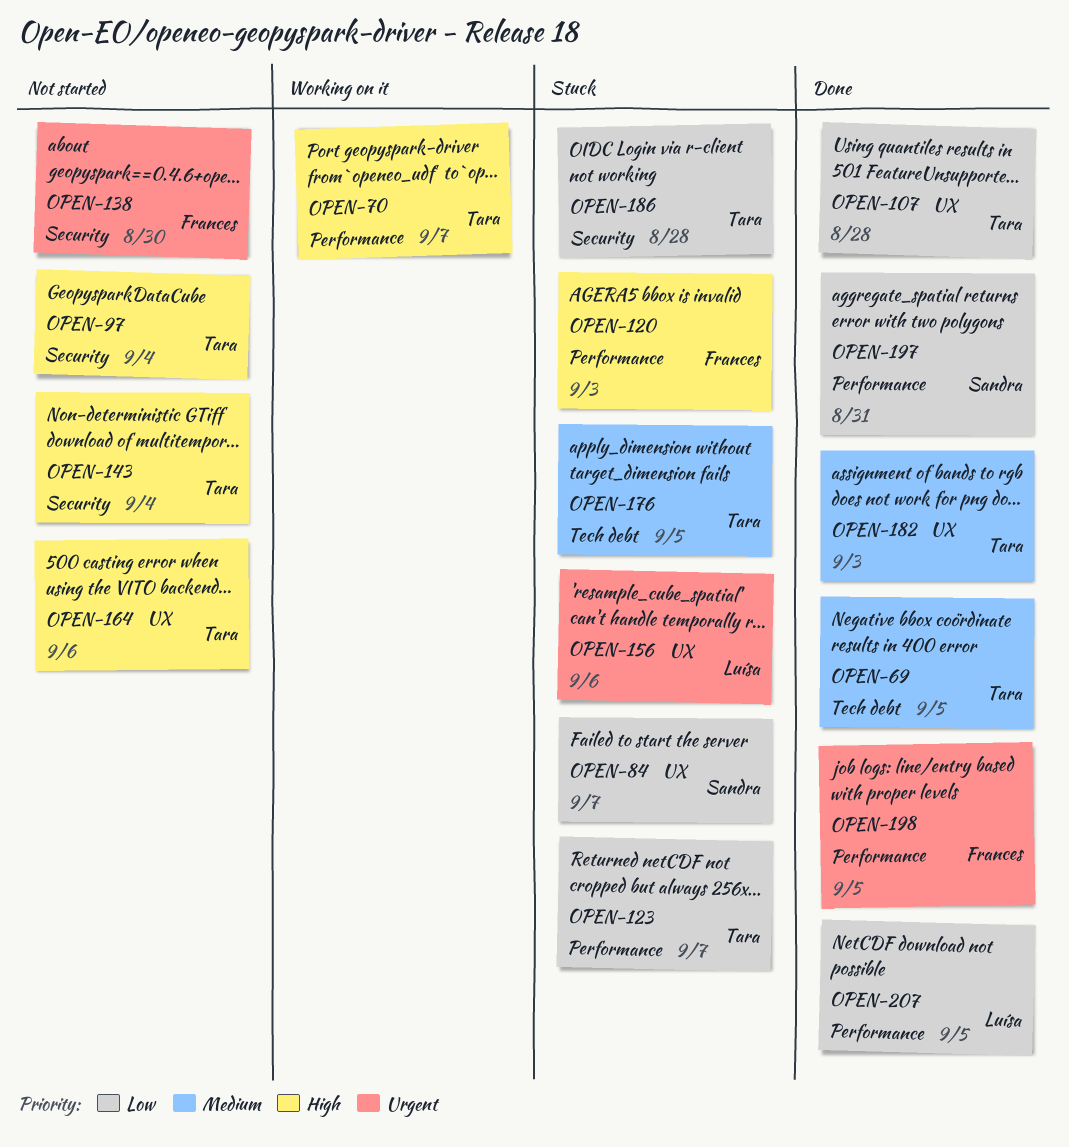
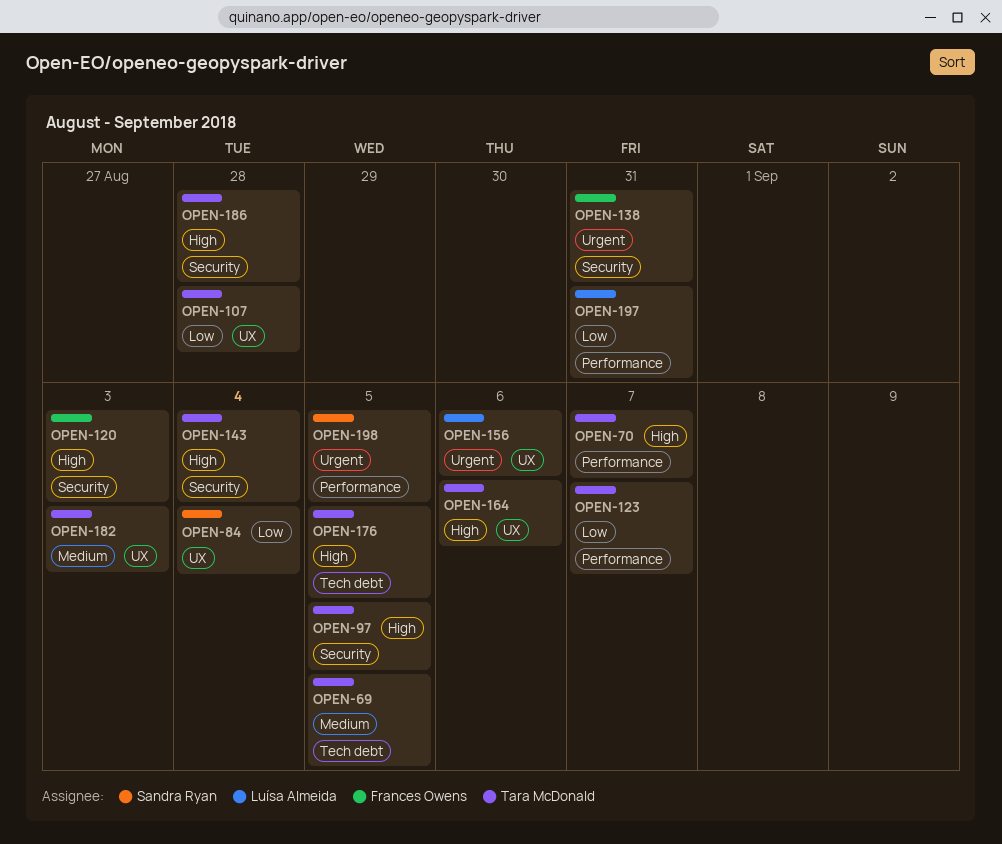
OPEN-84, due: Sep 7 -> Sep 4
OPEN-97, due: Sep 4 -> Sep 5
OPEN-120, label: Performance -> Security
OPEN-138, due: Aug 30 -> Aug 31
OPEN-176, priority: Medium -> High
OPEN-186, priority: Low -> High
OPEN-197, owner: Sandra Ryan -> Luísa Almeida
OPEN-198, owner: Frances Owens -> Sandra Ryan
OPEN-207: present -> none

